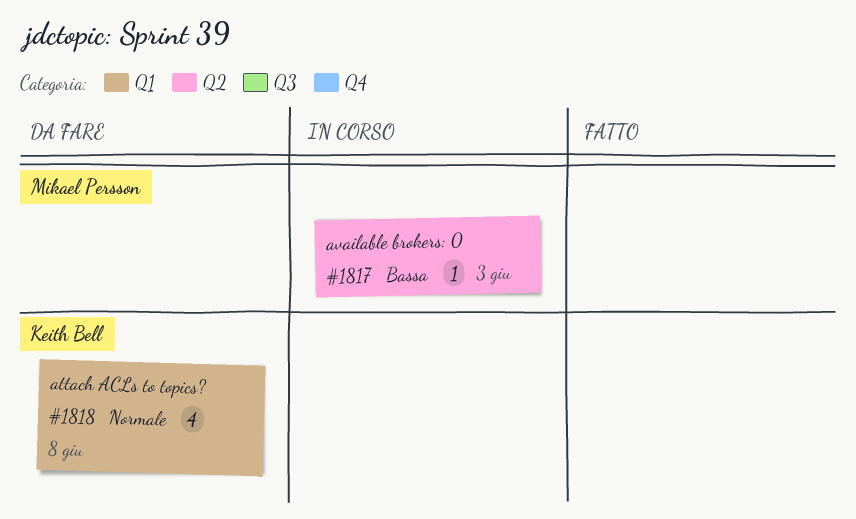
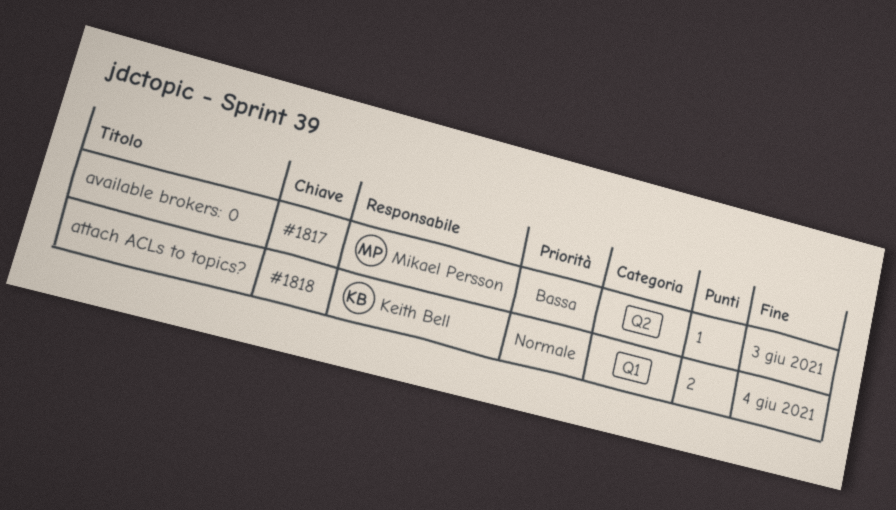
#1818, estimate: 4 -> 2
#1818, due: Jun 8 -> Jun 4

